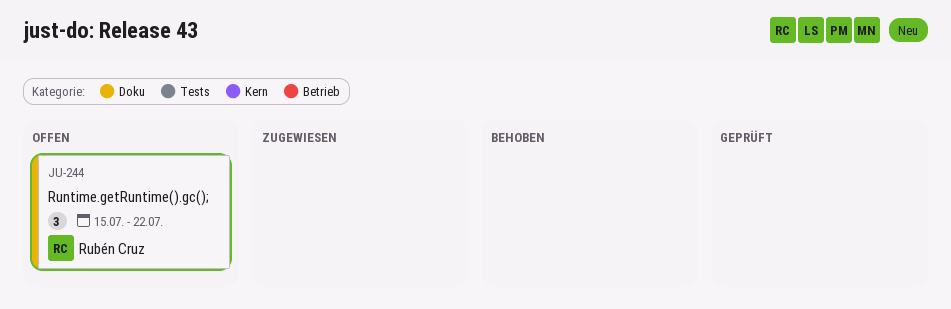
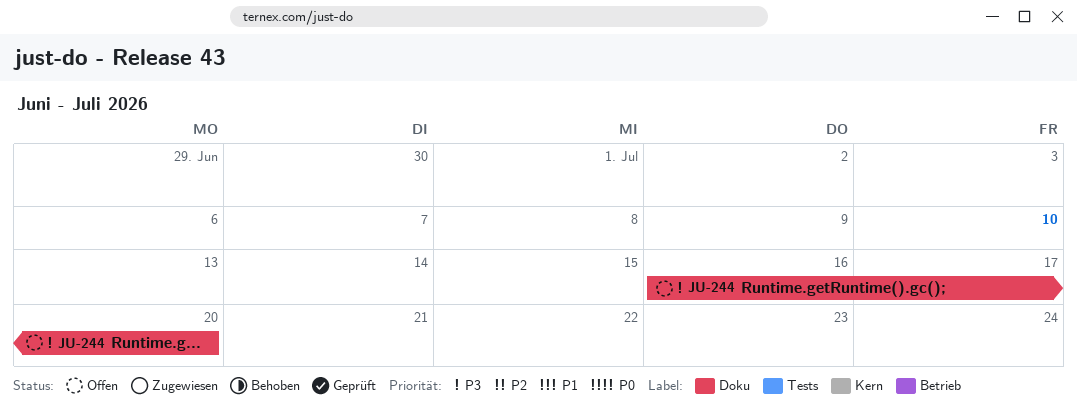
JU-244, start: Jul 15 -> Jul 16
JU-244, due: Jul 22 -> Jul 20

